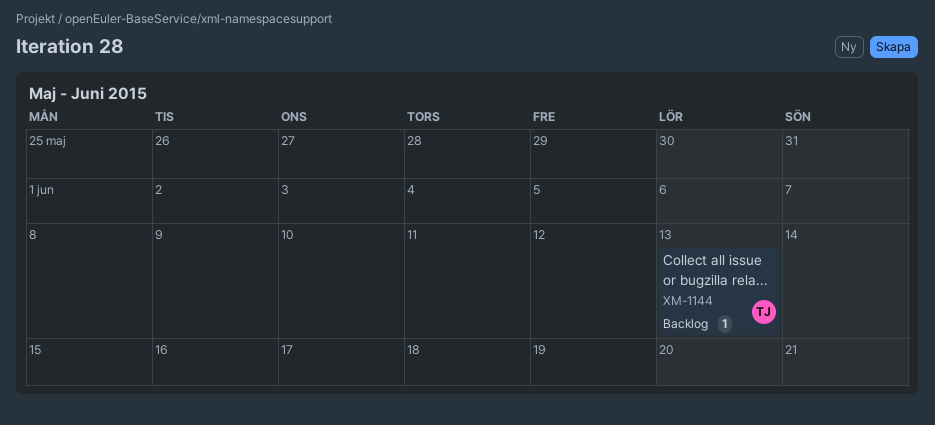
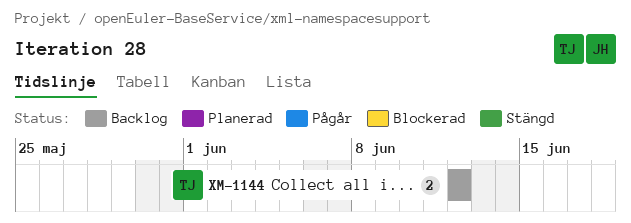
XM-1144, estimate: 1 -> 2
XM-1144, due: Jun 13 -> Jun 12

